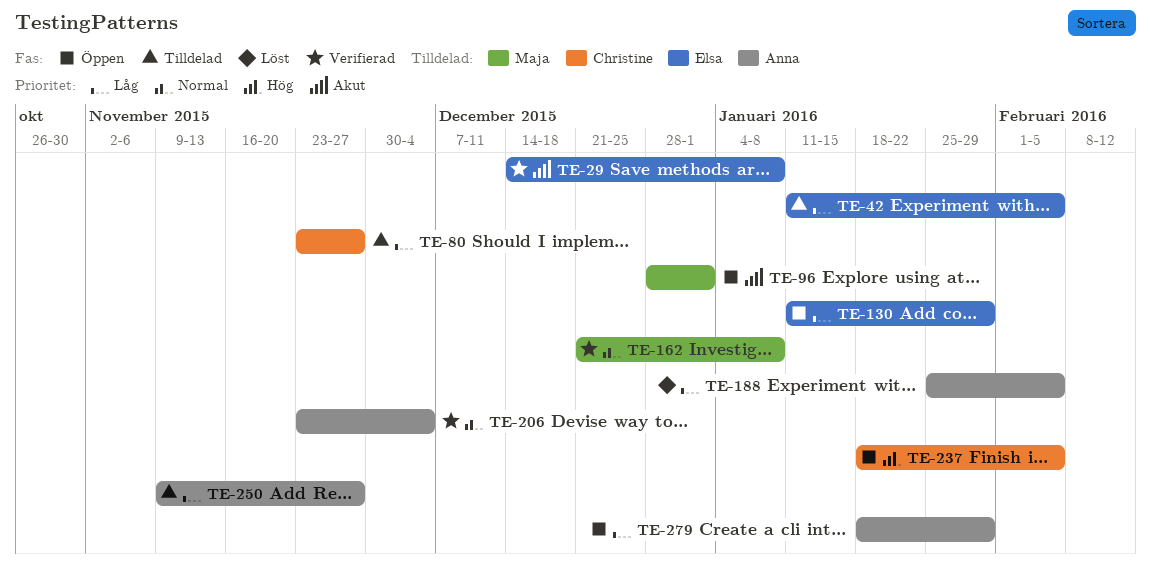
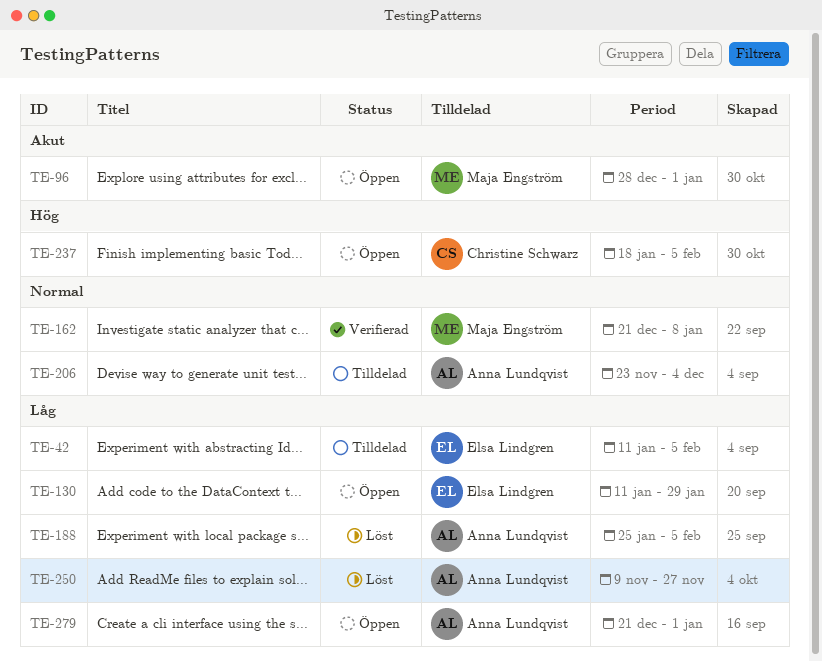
TE-29: present -> none
TE-80: present -> none
TE-206, status: Verifierad -> Tilldelad
TE-250, status: Tilldelad -> Löst
TE-279, start: Jan 18 -> Dec 21
TE-279, due: Jan 29 -> Jan 1

